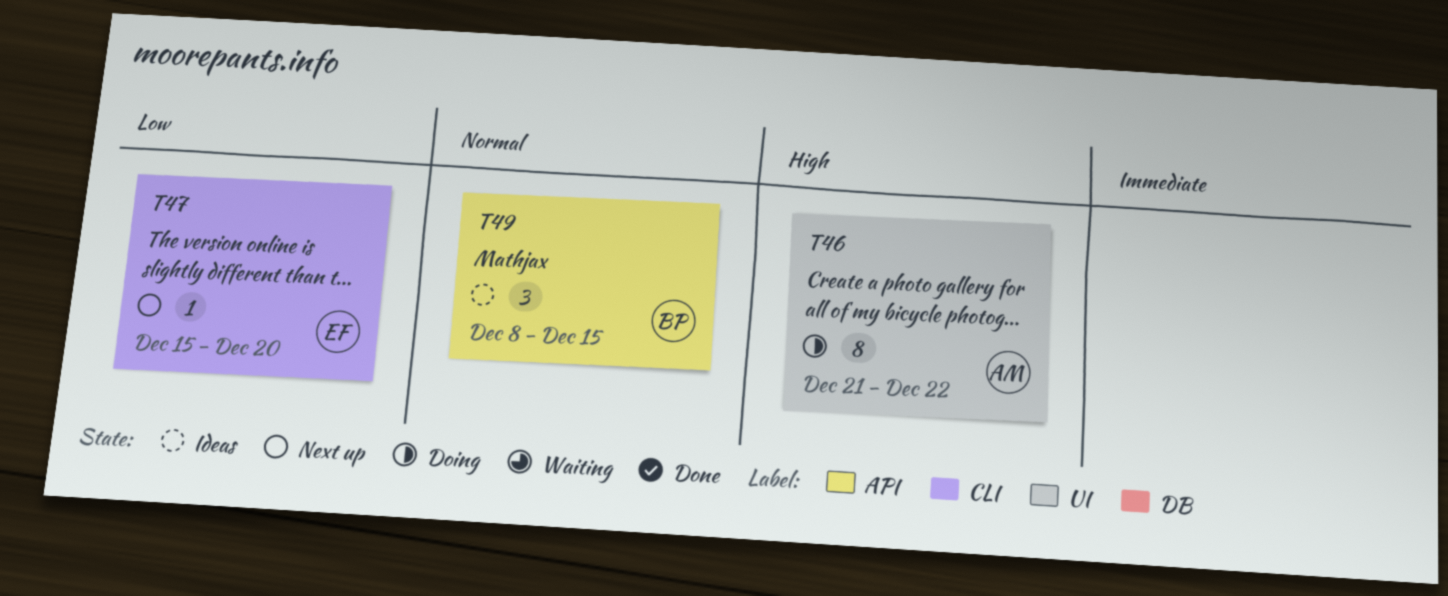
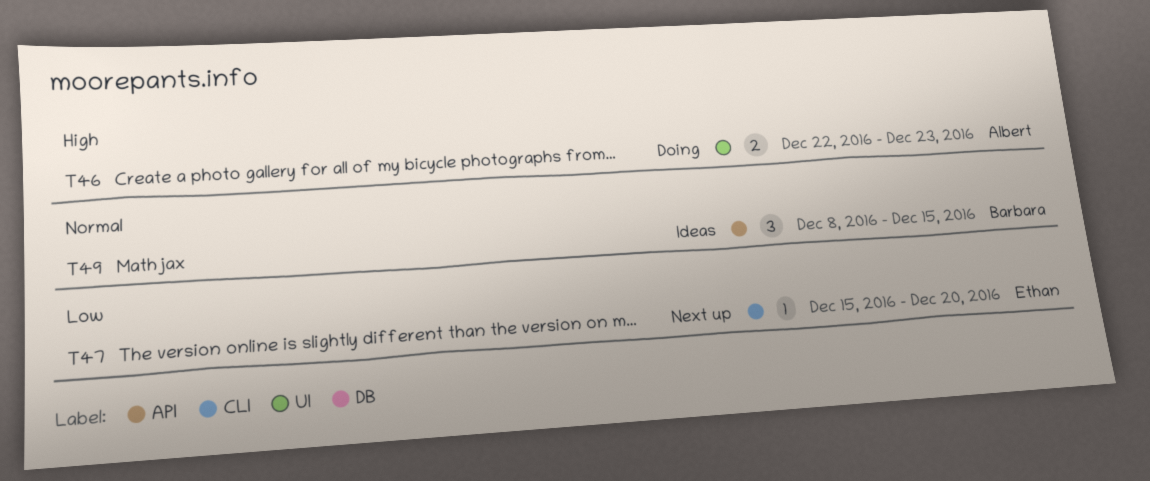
T46, estimate: 8 -> 2
T46, start: Dec 21 -> Dec 22
T46, due: Dec 22 -> Dec 23

